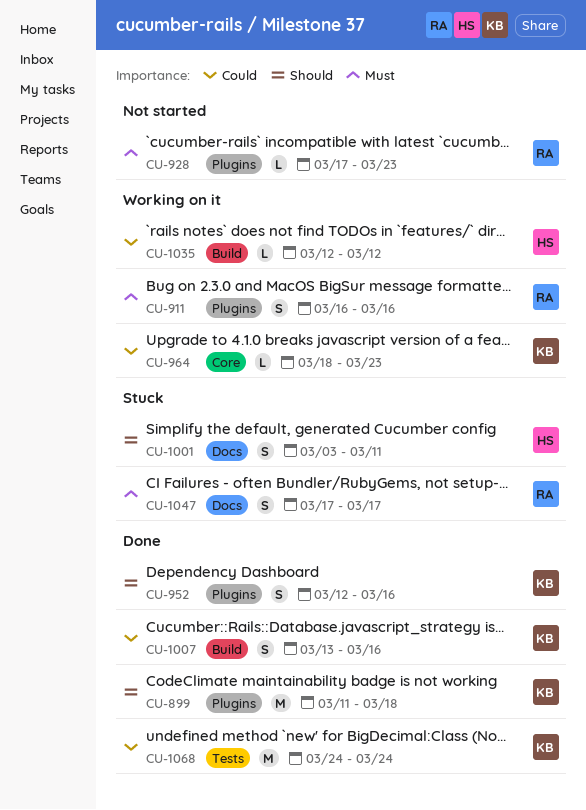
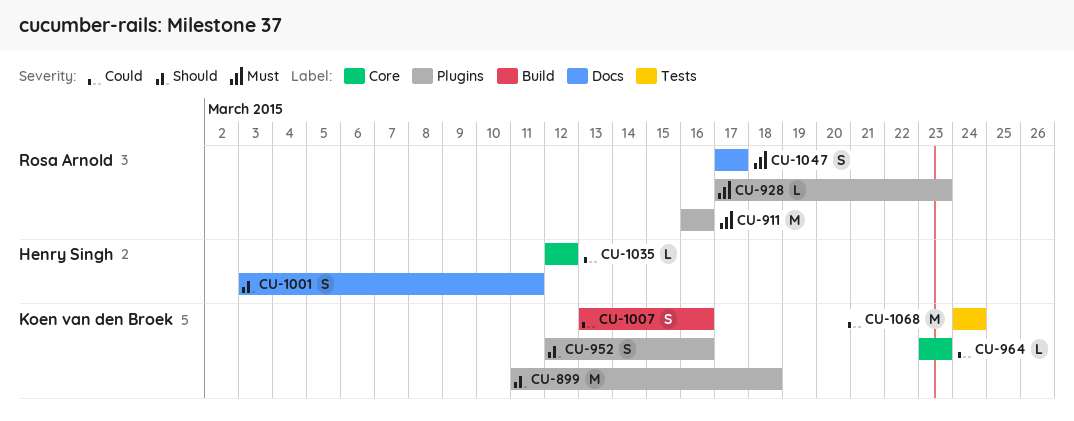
CU-911, estimate: S -> M
CU-964, start: Mar 18 -> Mar 23
CU-1035, label: Build -> Core

